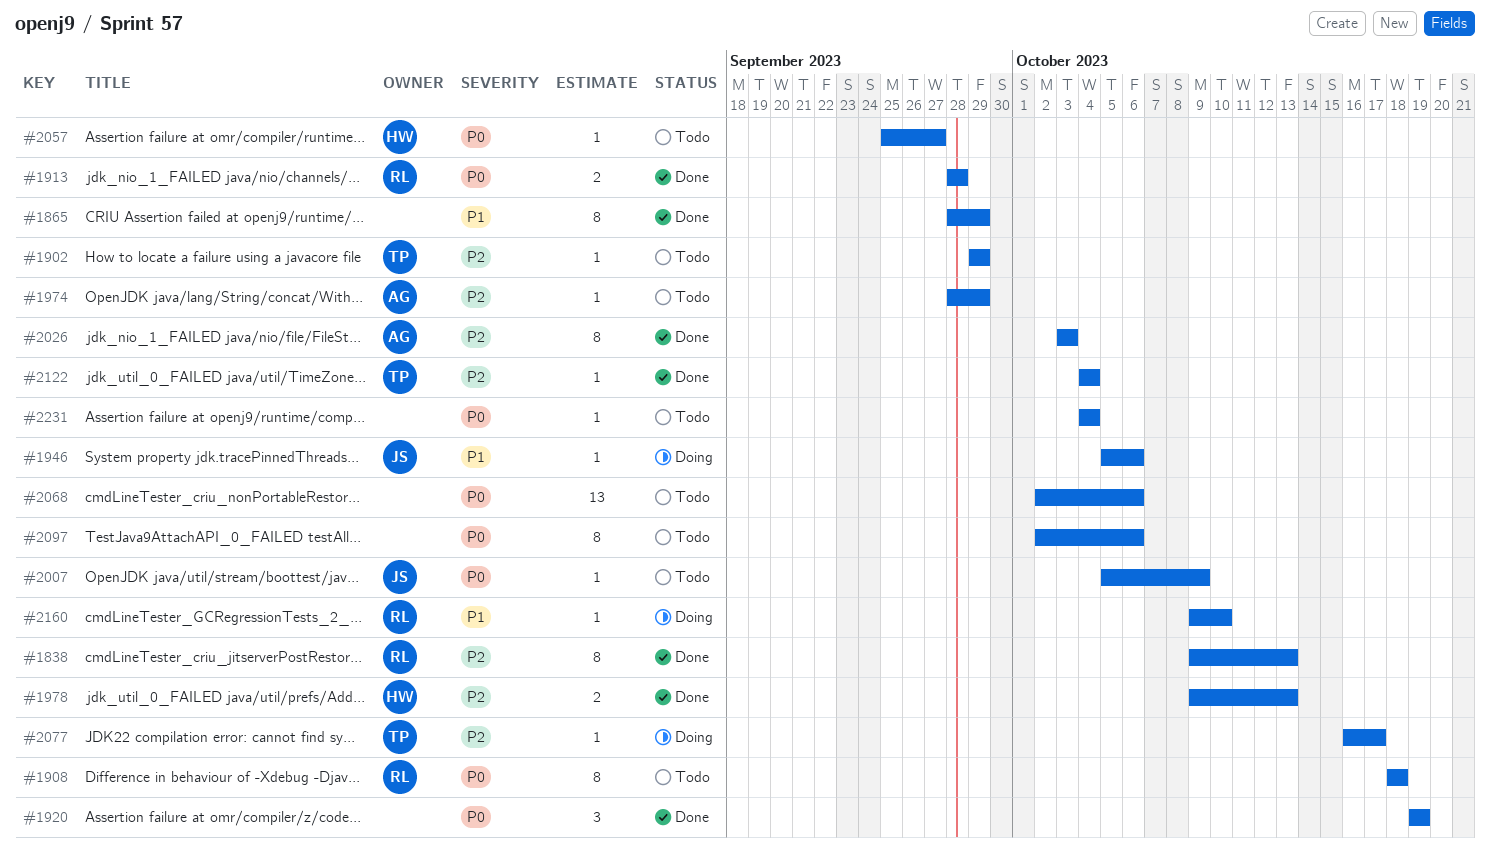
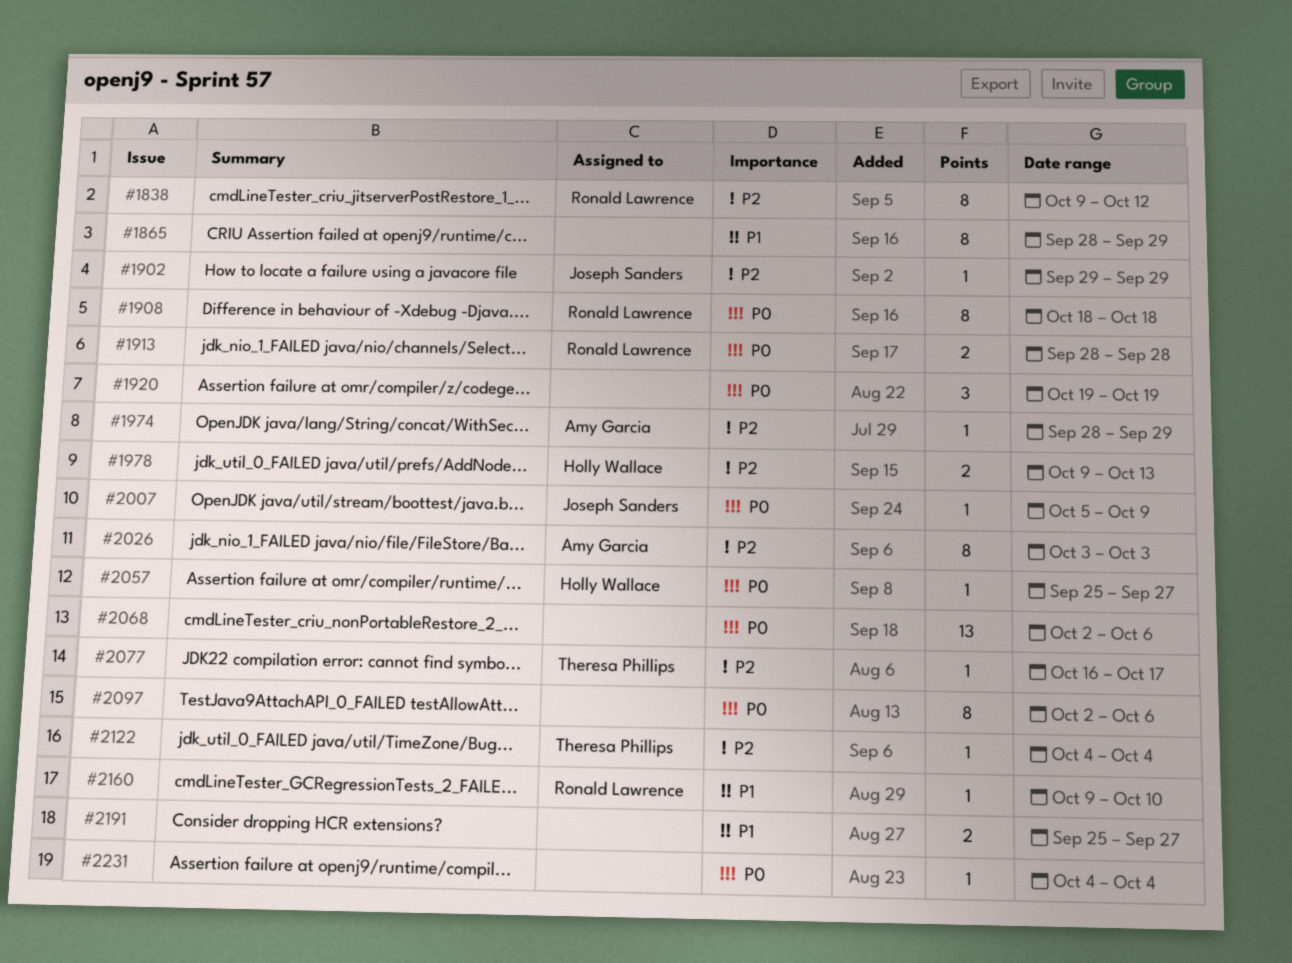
#1838, due: Oct 13 -> Oct 12
#1902, owner: Theresa Phillips -> Joseph Sanders
#1946: present -> none
#2191: none -> present

